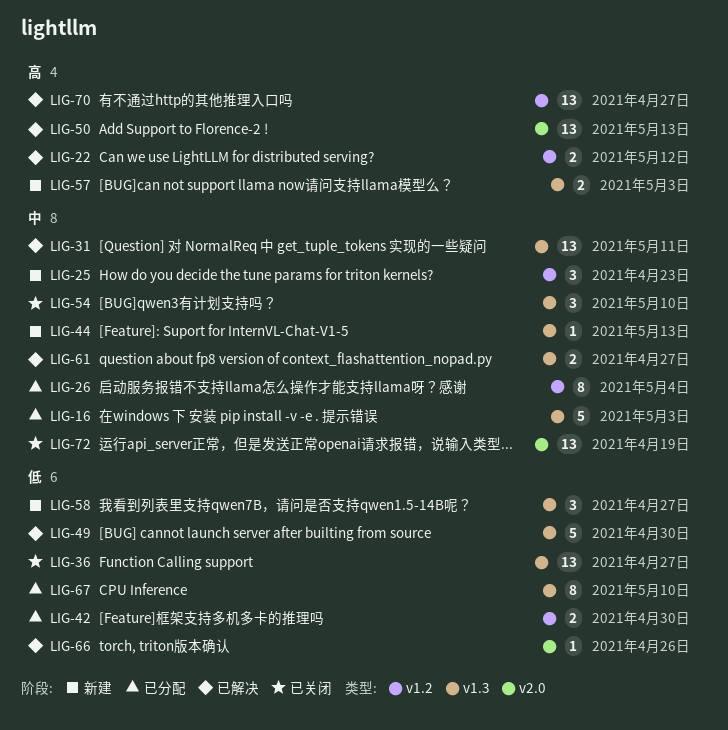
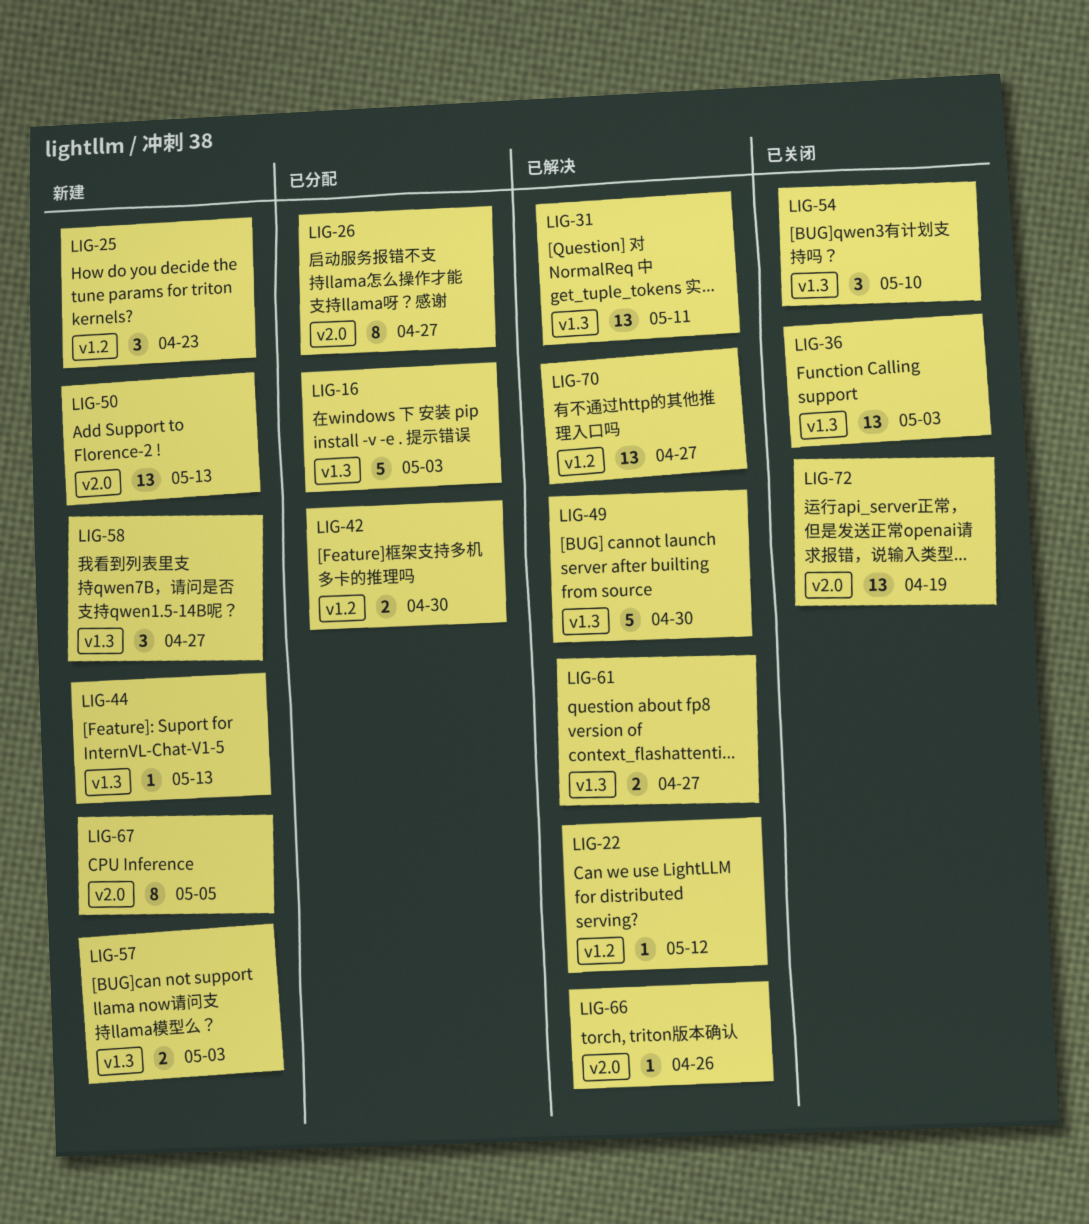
LIG-22, estimate: 2 -> 1
LIG-26, label: v1.2 -> v2.0
LIG-26, due: May 4 -> Apr 27
LIG-36, due: Apr 27 -> May 3
LIG-50, status: 已解决 -> 新建
LIG-67, status: 已分配 -> 新建
LIG-67, label: v1.3 -> v2.0
LIG-67, due: May 10 -> May 5

